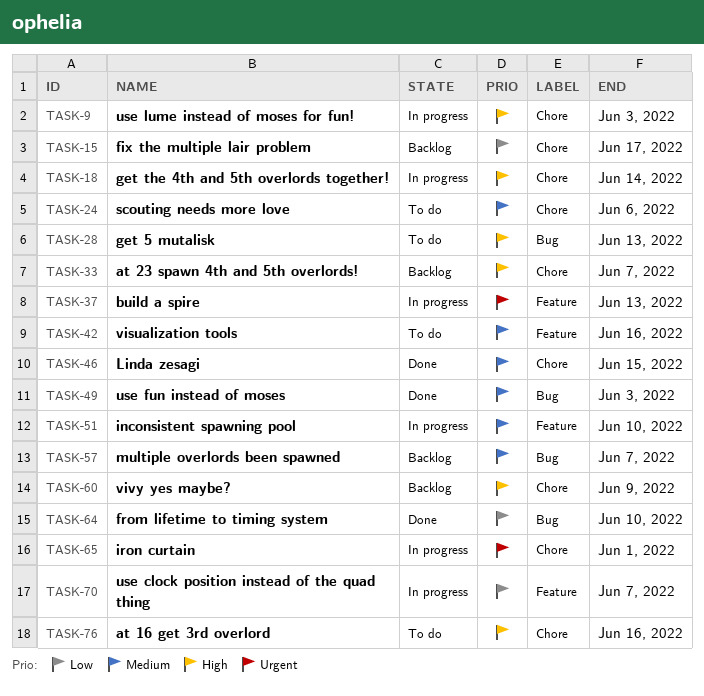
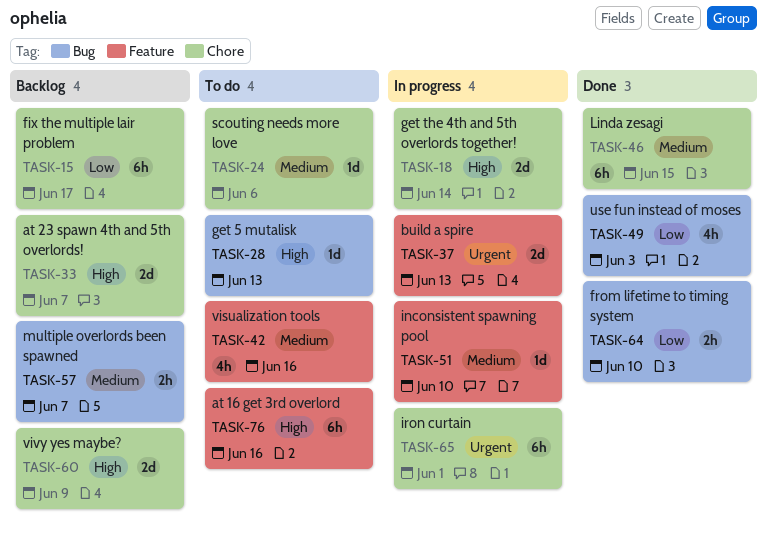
TASK-9: present -> none
TASK-49, priority: Medium -> Low
TASK-70: present -> none
TASK-76, label: Chore -> Feature

